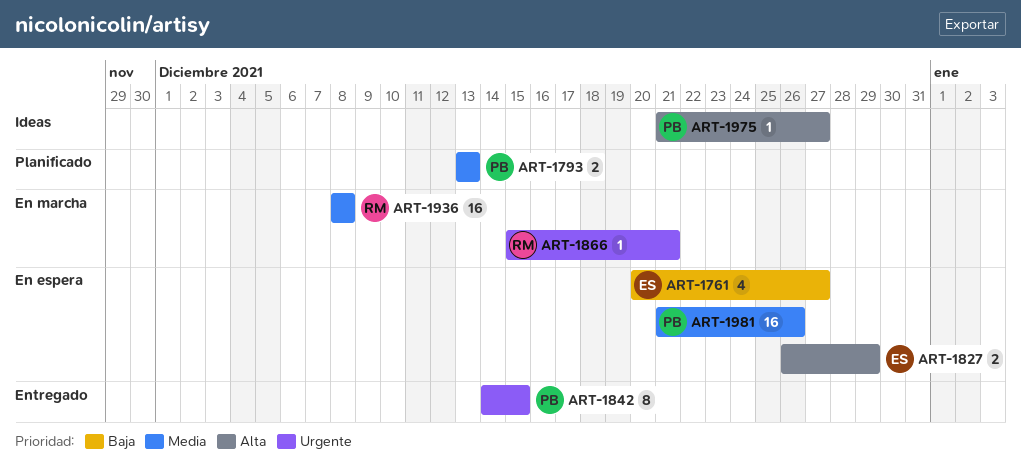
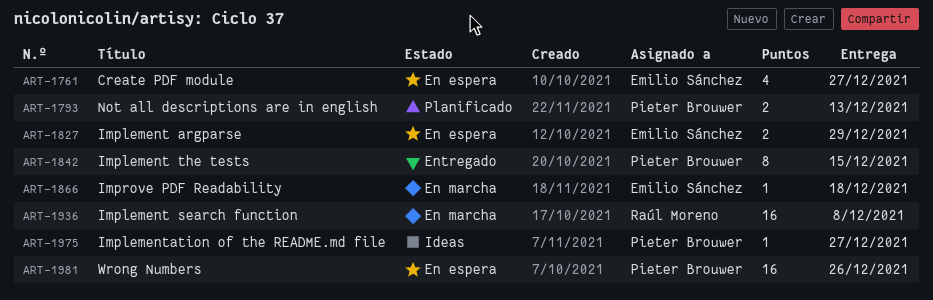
ART-1866, owner: Raúl Moreno -> Emilio Sánchez
ART-1866, due: Dec 21 -> Dec 18

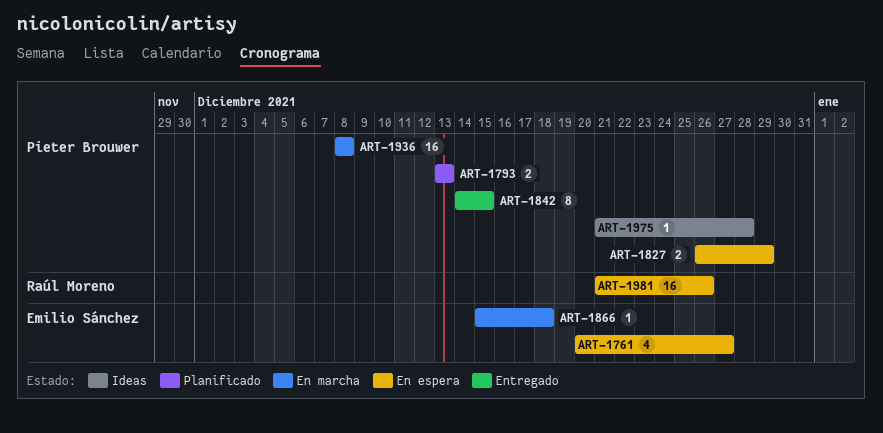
ART-1827, owner: Emilio Sánchez -> Pieter Brouwer
ART-1936, owner: Raúl Moreno -> Pieter Brouwer
ART-1975, due: Dec 27 -> Dec 28
ART-1981, owner: Pieter Brouwer -> Raúl Moreno

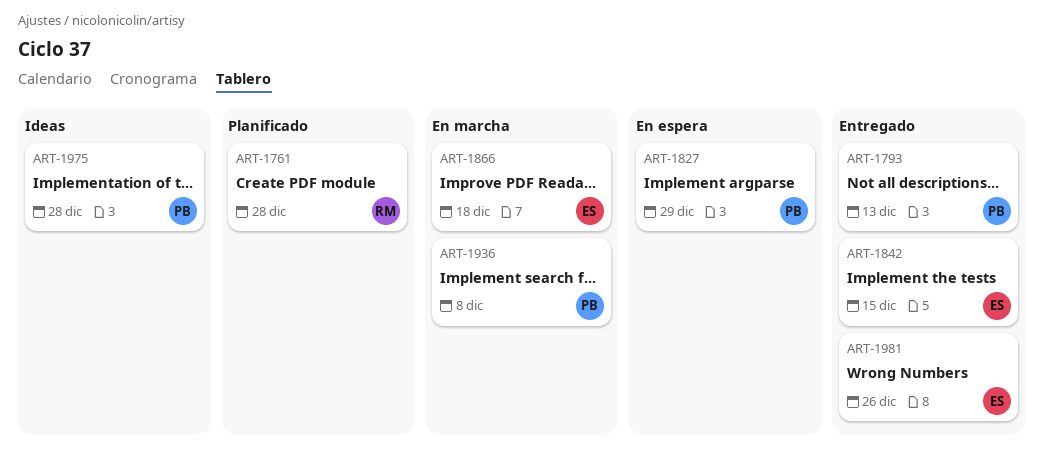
ART-1761, status: En espera -> Planificado
ART-1761, owner: Emilio Sánchez -> Raúl Moreno
ART-1761, due: Dec 27 -> Dec 28
ART-1793, status: Planificado -> Entregado
ART-1842, owner: Pieter Brouwer -> Emilio Sánchez
ART-1981, status: En espera -> Entregado
ART-1981, owner: Raúl Moreno -> Emilio Sánchez

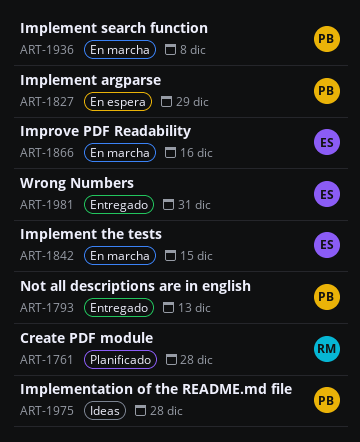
ART-1842, status: Entregado -> En marcha
ART-1866, due: Dec 18 -> Dec 16
ART-1981, due: Dec 26 -> Dec 31

